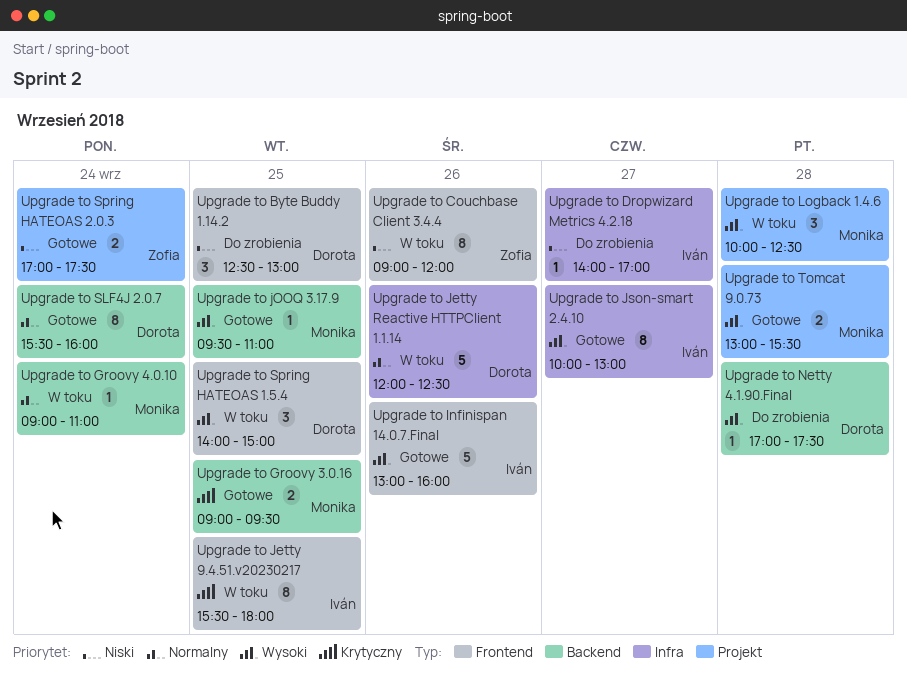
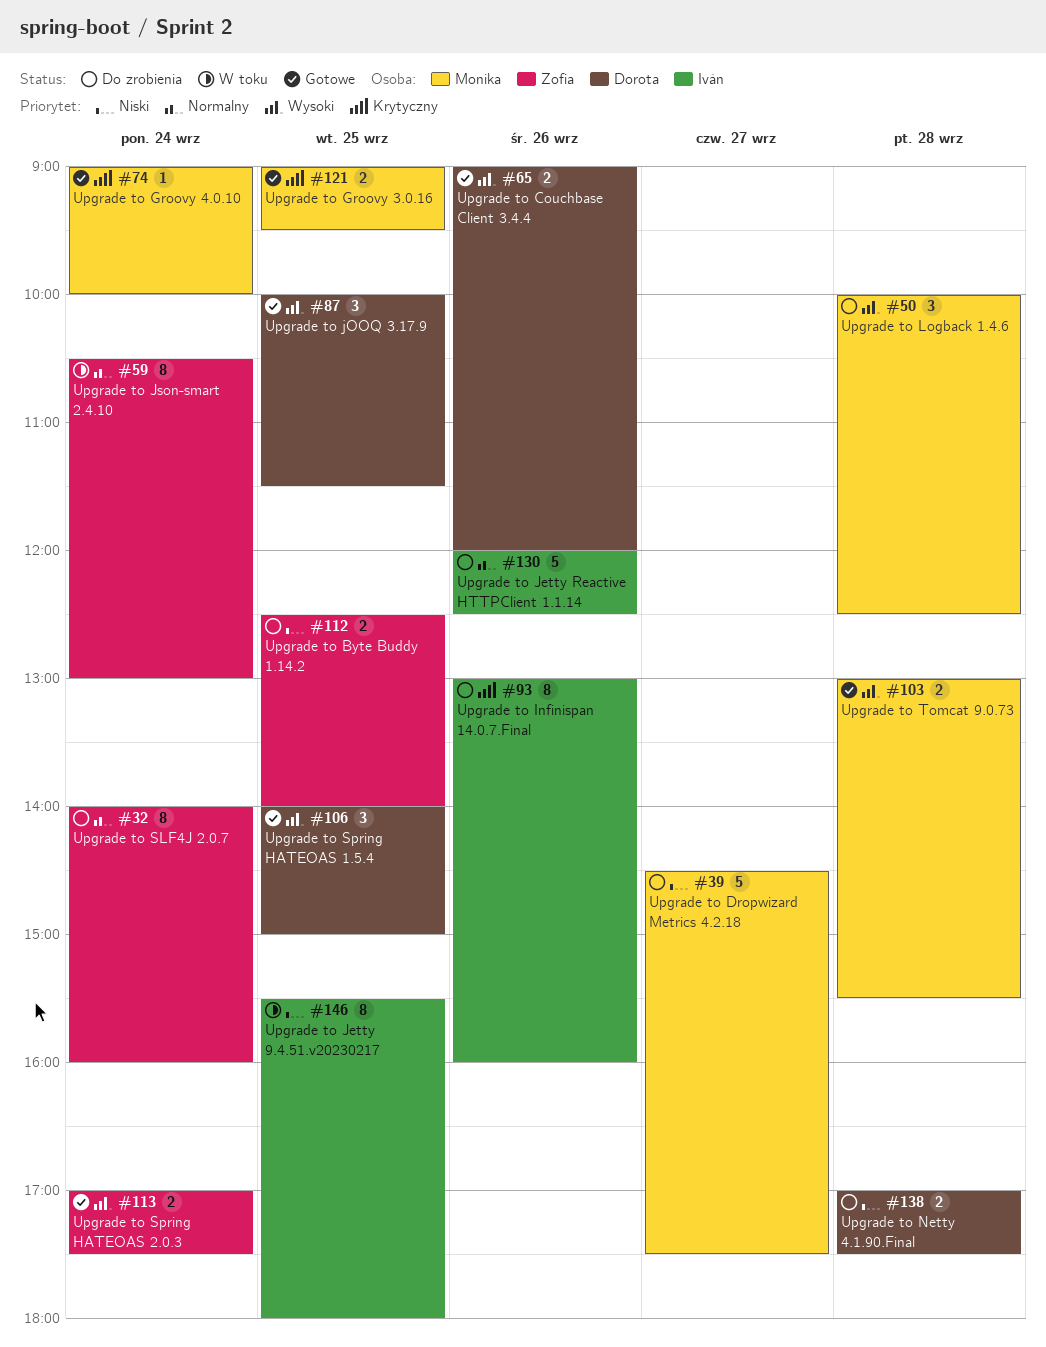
Upgrade to Byte Buddy 1.14.2, owner: Dorota -> Zofia
Upgrade to Byte Buddy 1.14.2, estimate: 3 -> 2
Upgrade to Byte Buddy 1.14.2, ends: 13:00 -> 14:00
Upgrade to Couchbase Client 3.4.4, status: W toku -> Gotowe
Upgrade to Couchbase Client 3.4.4, owner: Zofia -> Dorota
Upgrade to Couchbase Client 3.4.4, priority: Niski -> Wysoki
Upgrade to Couchbase Client 3.4.4, estimate: 8 -> 2
Upgrade to Dropwizard Metrics 4.2.18, owner: Iván -> Monika
Upgrade to Dropwizard Metrics 4.2.18, estimate: 1 -> 5
Upgrade to Dropwizard Metrics 4.2.18, begins: 14:00 -> 14:30
Upgrade to Dropwizard Metrics 4.2.18, ends: 17:00 -> 17:30
Upgrade to Groovy 4.0.10, status: W toku -> Gotowe
Upgrade to Groovy 4.0.10, priority: Normalny -> Krytyczny
Upgrade to Groovy 4.0.10, ends: 11:00 -> 10:00
Upgrade to Infinispan 14.0.7.Final, status: Gotowe -> Do zrobienia
Upgrade to Infinispan 14.0.7.Final, priority: Wysoki -> Krytyczny
Upgrade to Infinispan 14.0.7.Final, estimate: 5 -> 8
Upgrade to Jetty 9.4.51.v20230217, priority: Krytyczny -> Niski
Upgrade to Jetty Reactive HTTPClient 1.1.14, status: W toku -> Do zrobienia
Upgrade to Jetty Reactive HTTPClient 1.1.14, owner: Dorota -> Iván
Upgrade to jOOQ 3.17.9, owner: Monika -> Dorota
Upgrade to jOOQ 3.17.9, estimate: 1 -> 3
Upgrade to jOOQ 3.17.9, begins: 09:30 -> 10:00
Upgrade to jOOQ 3.17.9, ends: 11:00 -> 11:30
Upgrade to Json-smart 2.4.10, status: Gotowe -> W toku
Upgrade to Json-smart 2.4.10, owner: Iván -> Zofia
Upgrade to Json-smart 2.4.10, priority: Wysoki -> Normalny
Upgrade to Json-smart 2.4.10, day: Sep 27 -> Sep 24
Upgrade to Json-smart 2.4.10, begins: 10:00 -> 10:30
Upgrade to Logback 1.4.6, status: W toku -> Do zrobienia
Upgrade to Netty 4.1.90.Final, priority: Wysoki -> Niski
Upgrade to Netty 4.1.90.Final, estimate: 1 -> 2
Upgrade to SLF4J 2.0.7, status: Gotowe -> Do zrobienia
Upgrade to SLF4J 2.0.7, owner: Dorota -> Zofia
Upgrade to SLF4J 2.0.7, begins: 15:30 -> 14:00
Upgrade to Spring HATEOAS 1.5.4, status: W toku -> Gotowe
Upgrade to Spring HATEOAS 2.0.3, priority: Niski -> Wysoki

